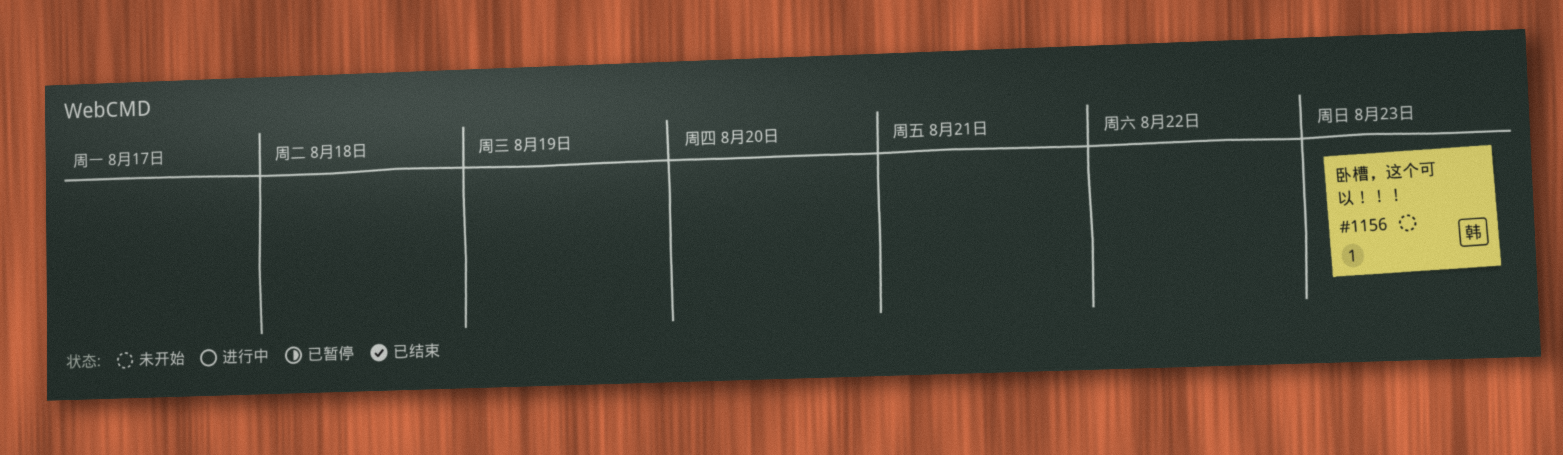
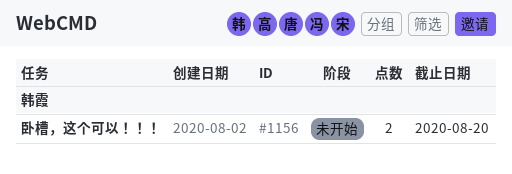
#1156, estimate: 1 -> 2
#1156, due: Aug 23 -> Aug 20

